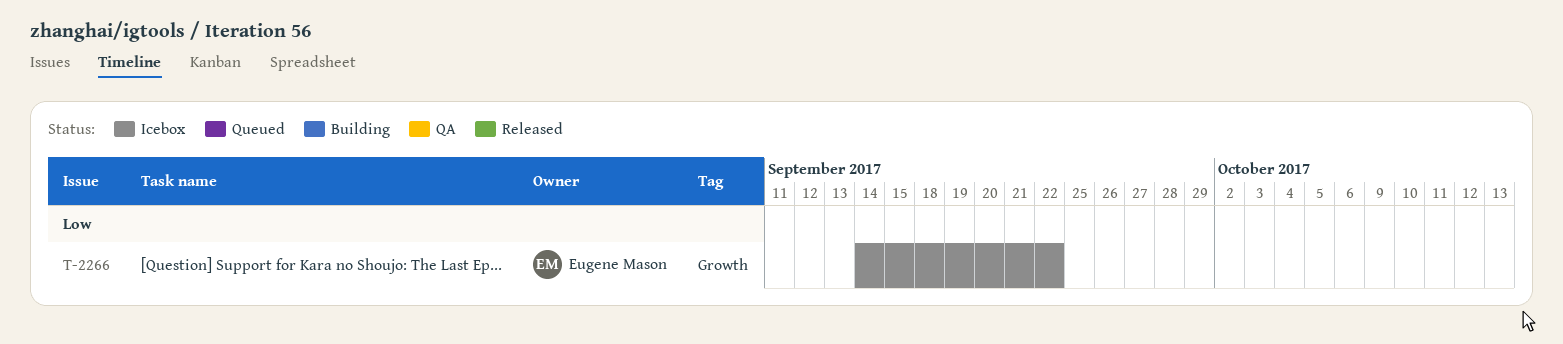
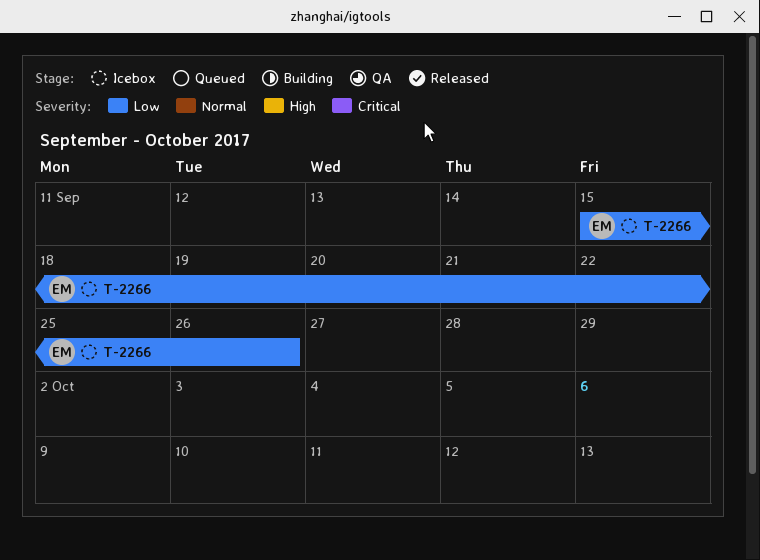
T-2266, start: Sep 14 -> Sep 15
T-2266, due: Sep 22 -> Sep 26

